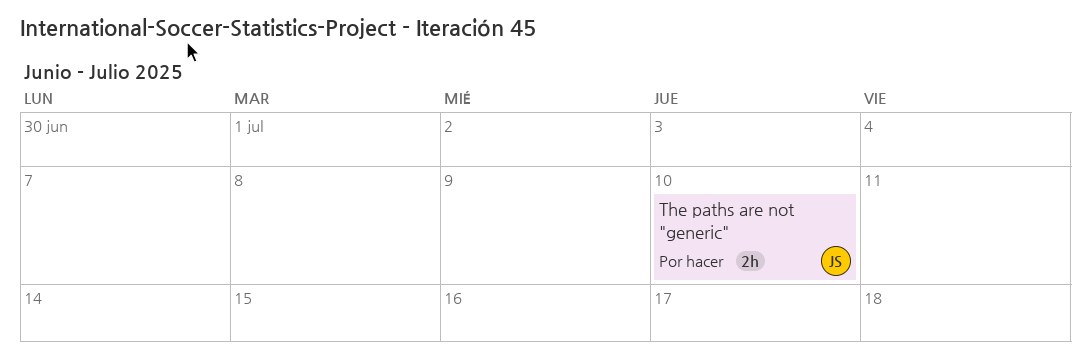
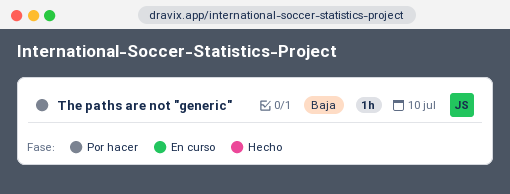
The paths are not "generic", estimate: 2h -> 1h

